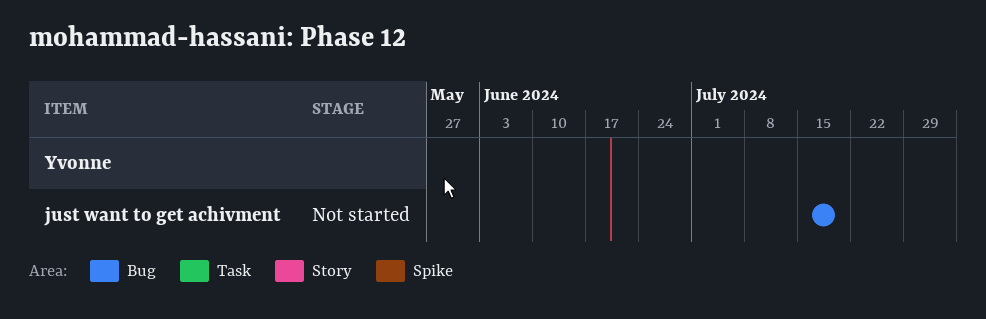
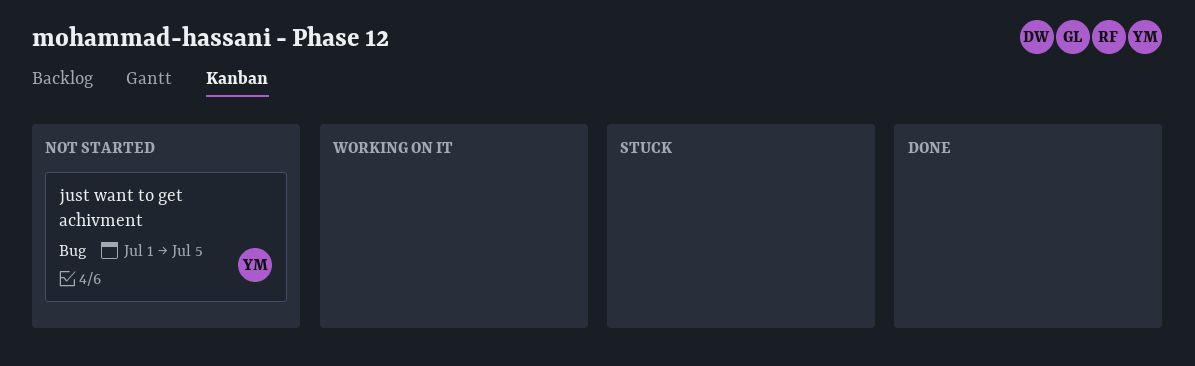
just want to get achivment, start: Jul 15 -> Jul 1
just want to get achivment, due: Jul 19 -> Jul 5

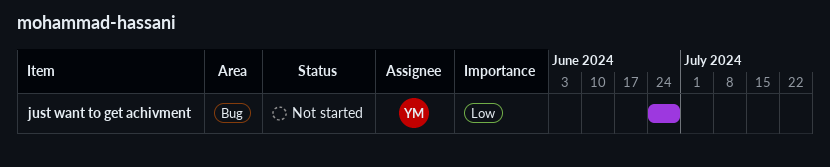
just want to get achivment, start: Jul 1 -> Jun 24
just want to get achivment, due: Jul 5 -> Jun 28

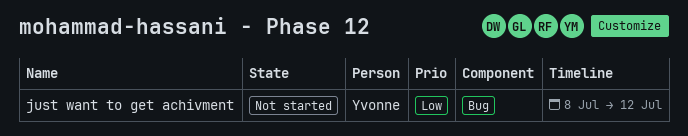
just want to get achivment, start: Jun 24 -> Jul 8
just want to get achivment, due: Jun 28 -> Jul 12

